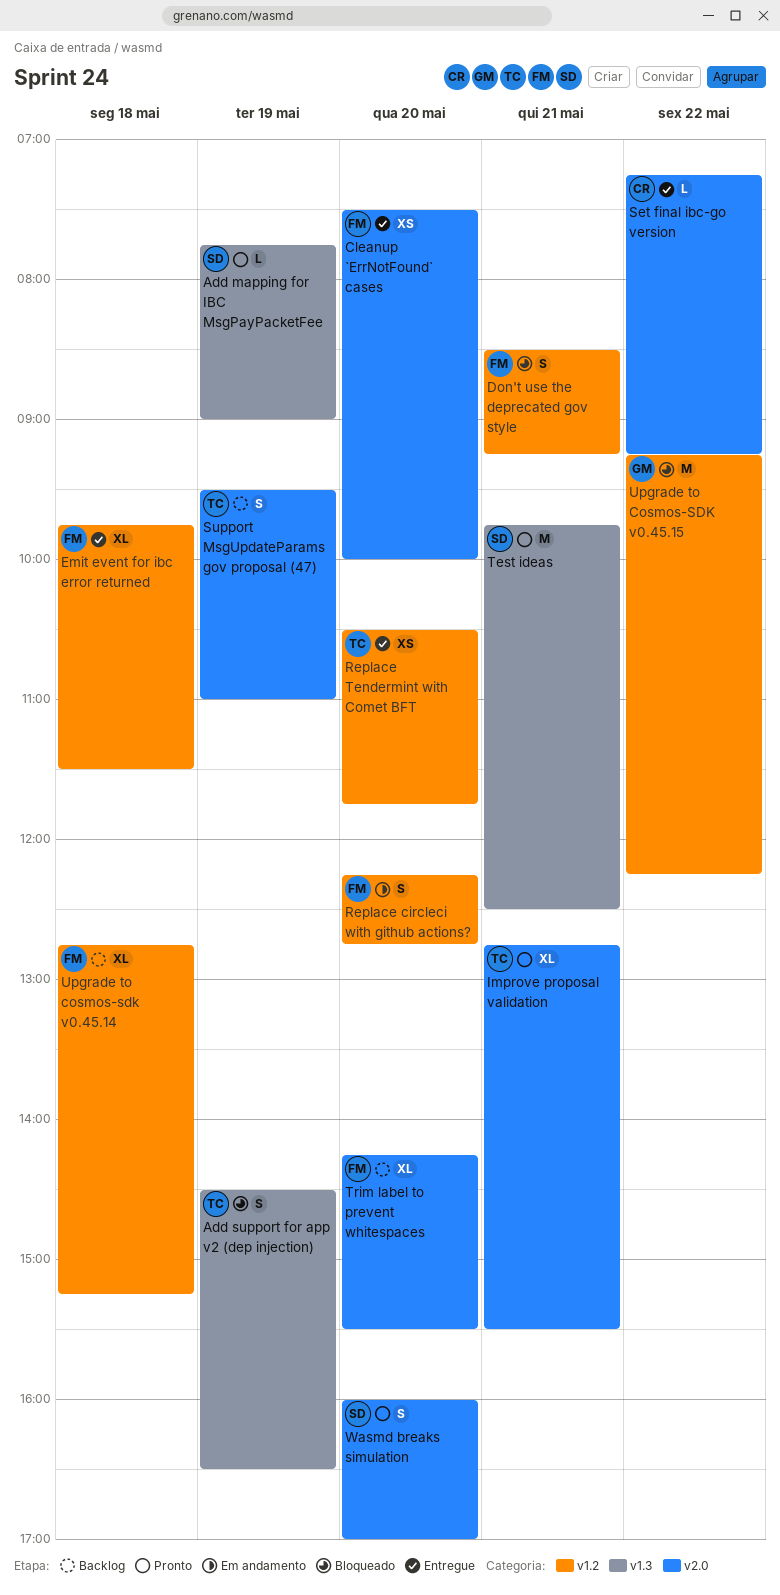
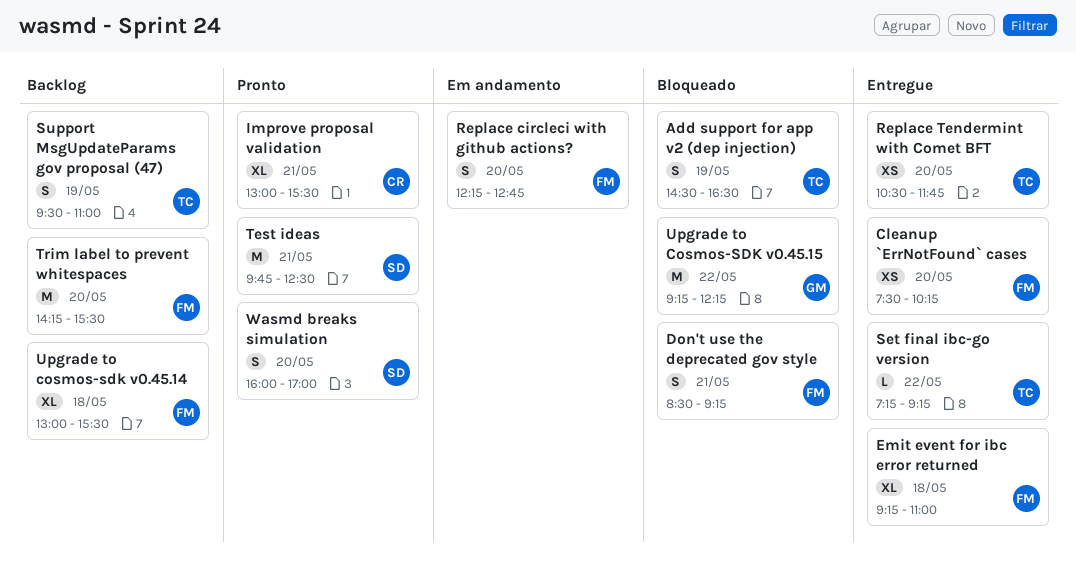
Add mapping for IBC MsgPayPacketFee: present -> none
Cleanup `ErrNotFound` cases, ends: 10:00 -> 10:15
Emit event for ibc error returned, begins: 09:45 -> 09:15
Emit event for ibc error returned, ends: 11:30 -> 11:00
Improve proposal validation, owner: TC -> CR
Improve proposal validation, begins: 12:45 -> 13:00
Set final ibc-go version, owner: CR -> TC
Trim label to prevent whitespaces, estimate: XL -> M
Upgrade to cosmos-sdk v0.45.14, begins: 12:45 -> 13:00
Upgrade to cosmos-sdk v0.45.14, ends: 15:15 -> 15:30

